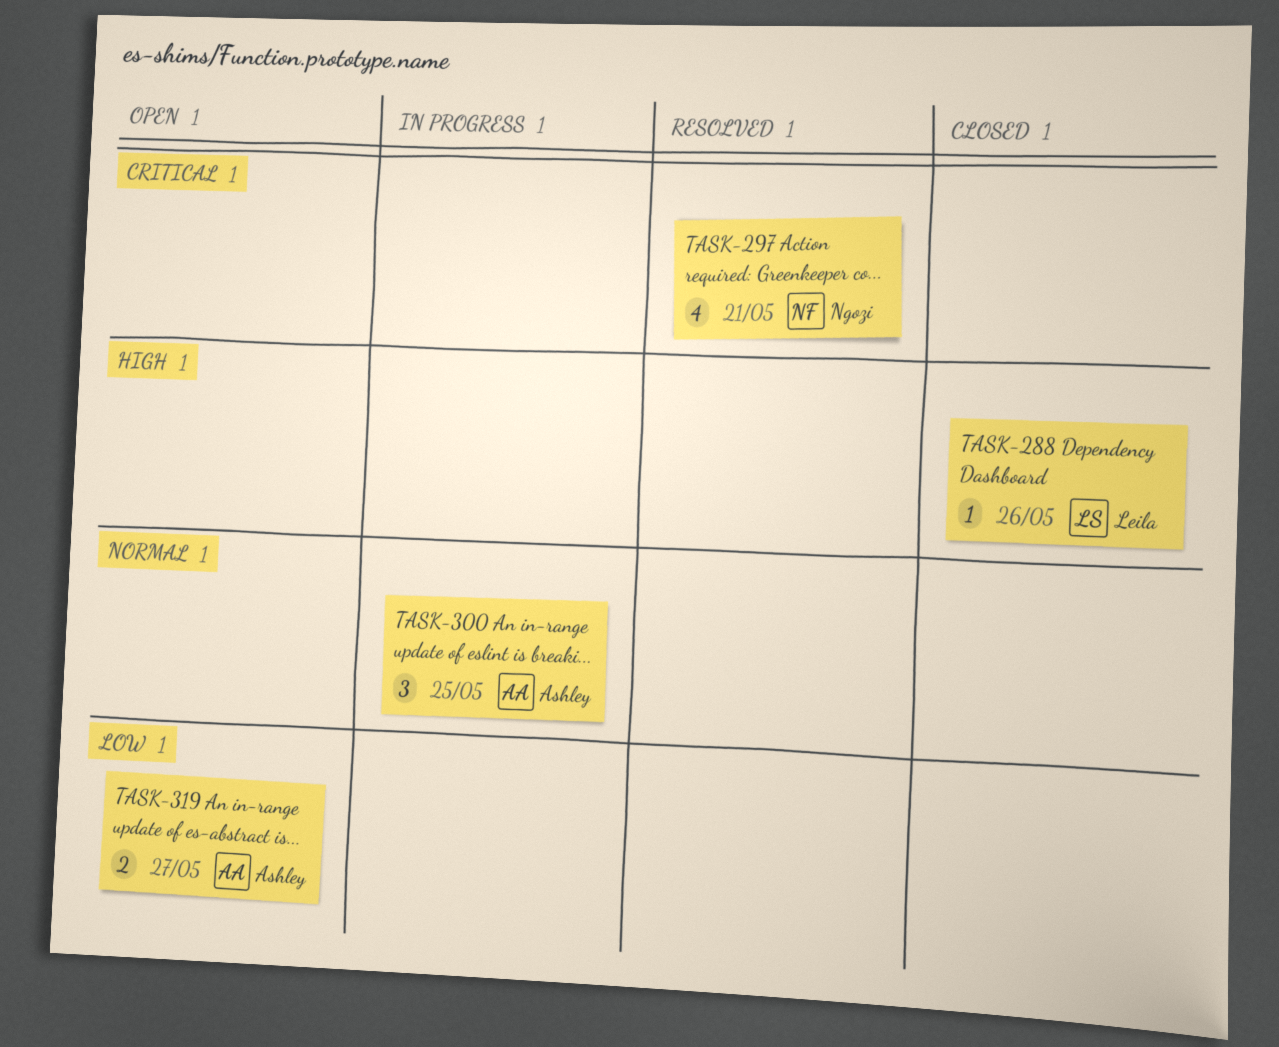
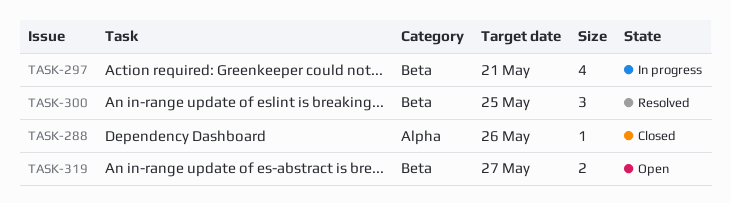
TASK-297, status: Resolved -> In progress
TASK-300, status: In progress -> Resolved

